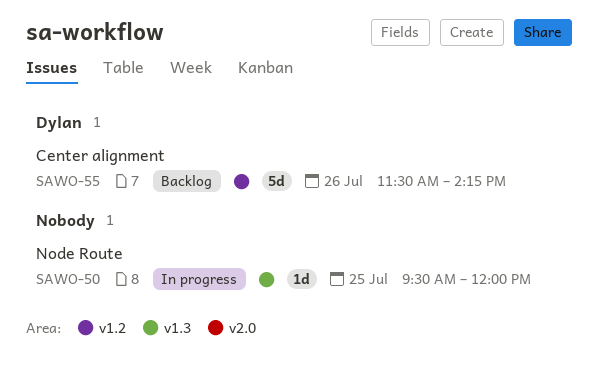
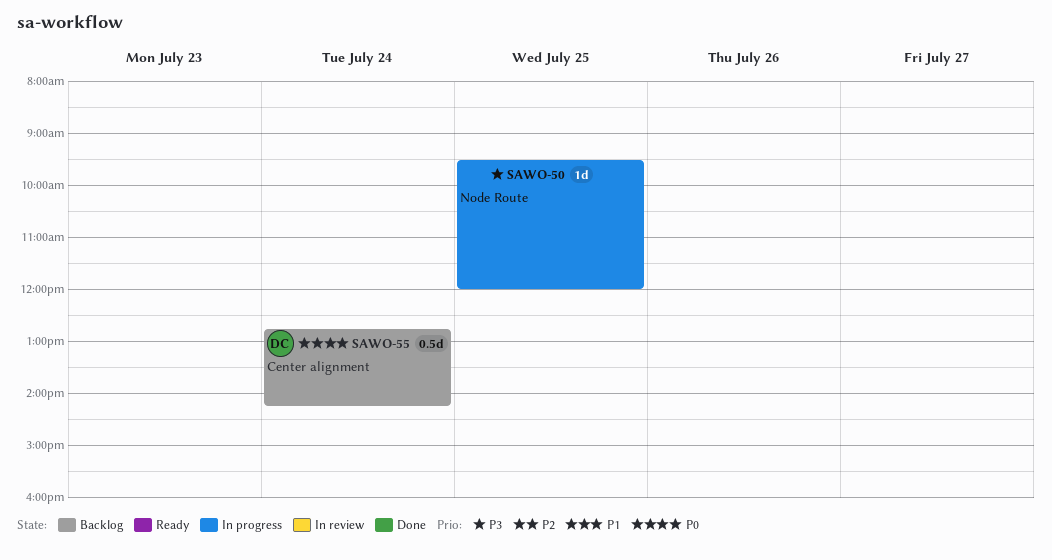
SAWO-55, estimate: 5d -> 0.5d
SAWO-55, day: Jul 26 -> Jul 24
SAWO-55, begins: 11:30 -> 12:45

